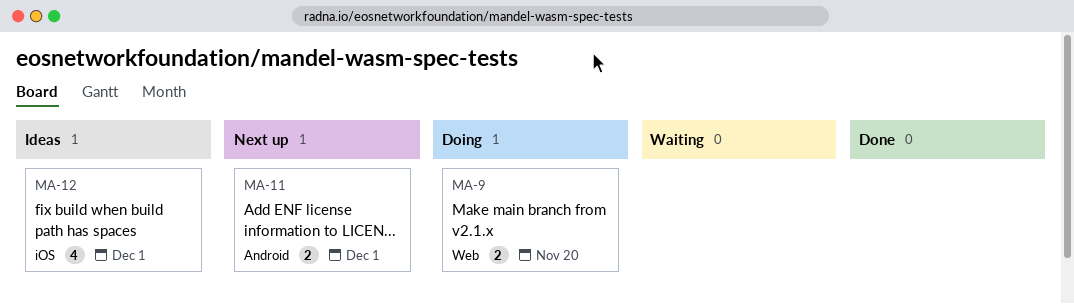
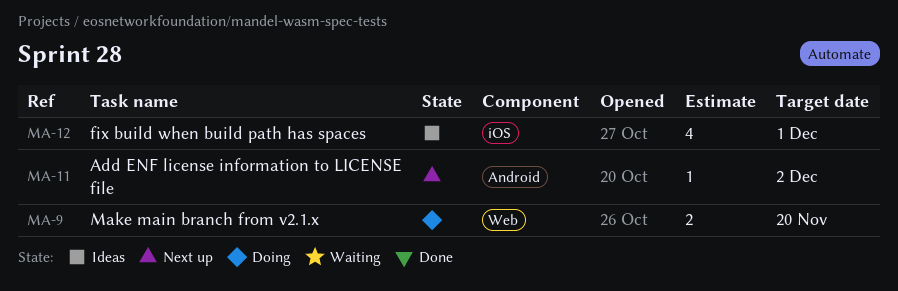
MA-11, estimate: 2 -> 1
MA-11, due: Dec 1 -> Dec 2

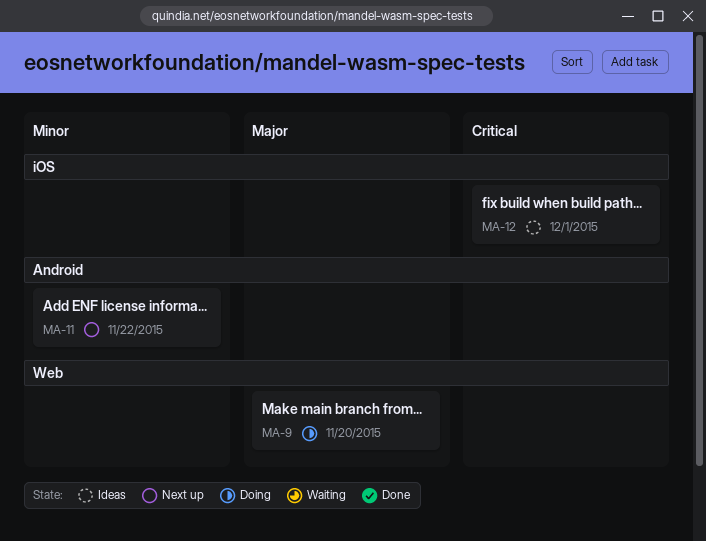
MA-11, due: Dec 2 -> Nov 22

